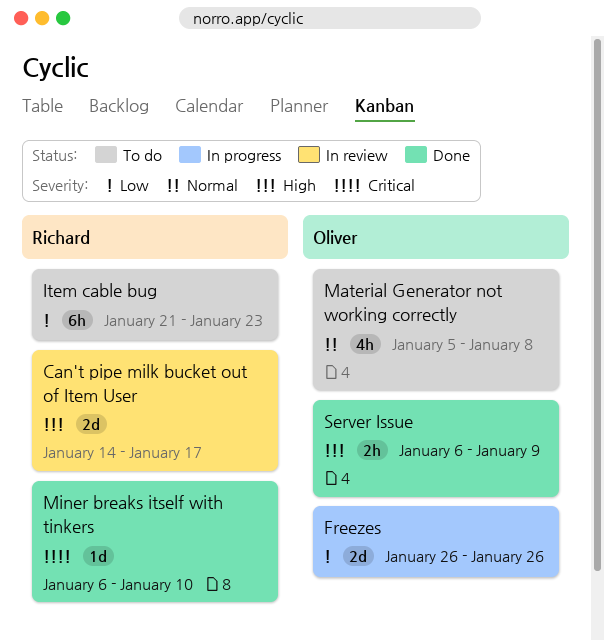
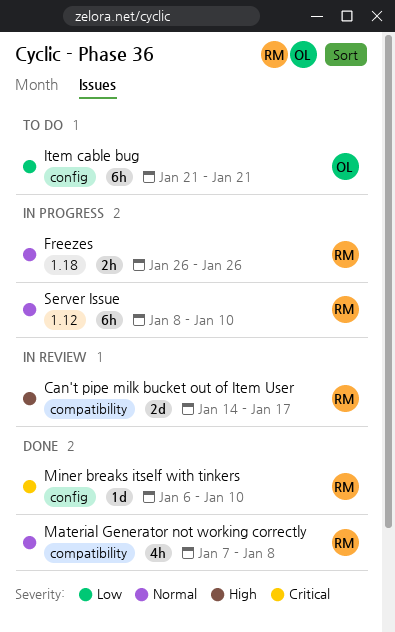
Freezes, owner: Oliver -> Richard
Freezes, priority: Low -> Normal
Freezes, estimate: 2d -> 2h
Item cable bug, owner: Richard -> Oliver
Item cable bug, due: Jan 23 -> Jan 21
Material Generator not working correctly, status: To do -> Done
Material Generator not working correctly, owner: Oliver -> Richard
Material Generator not working correctly, start: Jan 5 -> Jan 7
Server Issue, status: Done -> In progress
Server Issue, owner: Oliver -> Richard
Server Issue, priority: High -> Normal
Server Issue, estimate: 2h -> 6h
Server Issue, start: Jan 6 -> Jan 8
Server Issue, due: Jan 9 -> Jan 10

